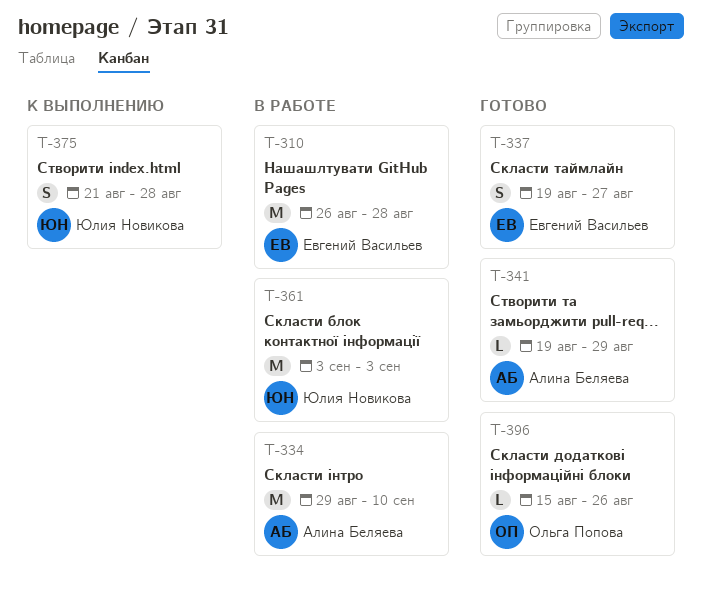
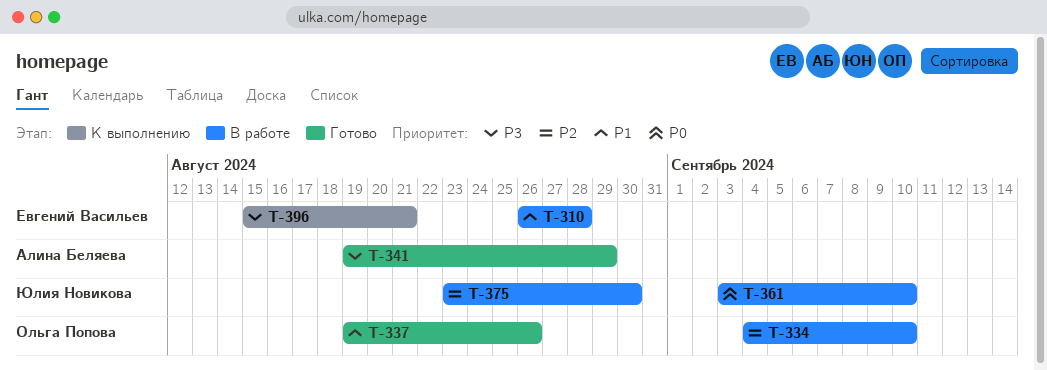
T-334, owner: Алина Беляева -> Ольга Попова
T-334, start: Aug 29 -> Sep 4
T-337, owner: Евгений Васильев -> Ольга Попова
T-337, due: Aug 27 -> Aug 26
T-361, due: Sep 3 -> Sep 10
T-375, status: К выполнению -> В работе
T-375, start: Aug 21 -> Aug 23
T-375, due: Aug 28 -> Aug 30
T-396, status: Готово -> К выполнению
T-396, owner: Ольга Попова -> Евгений Васильев
T-396, due: Aug 26 -> Aug 21

